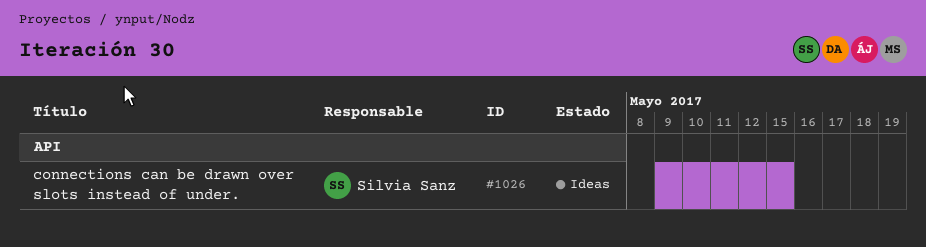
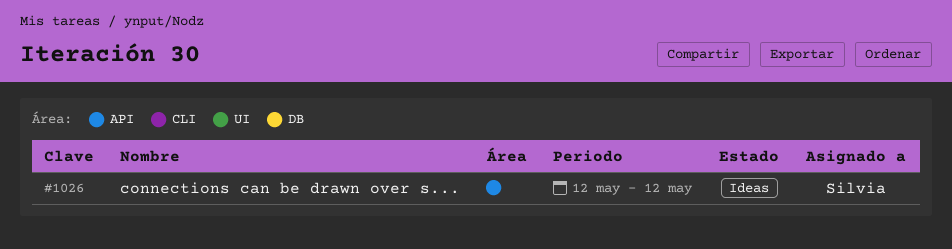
#1026, start: May 9 -> May 12
#1026, due: May 15 -> May 12

